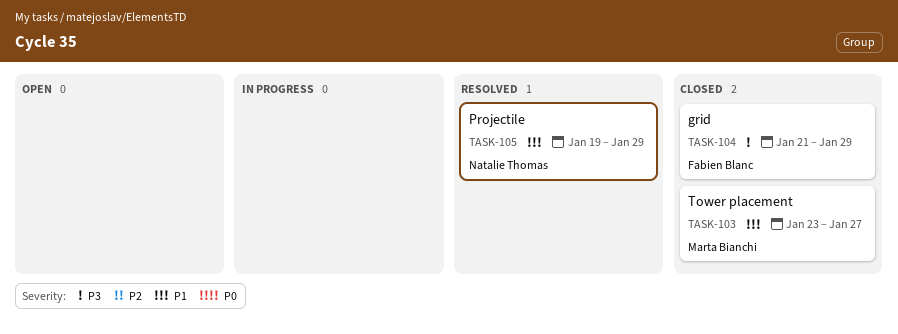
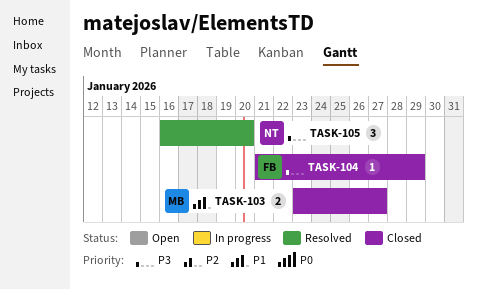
TASK-105, priority: P1 -> P3
TASK-105, start: Jan 19 -> Jan 16
TASK-105, due: Jan 29 -> Jan 20

